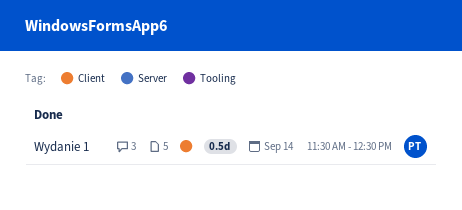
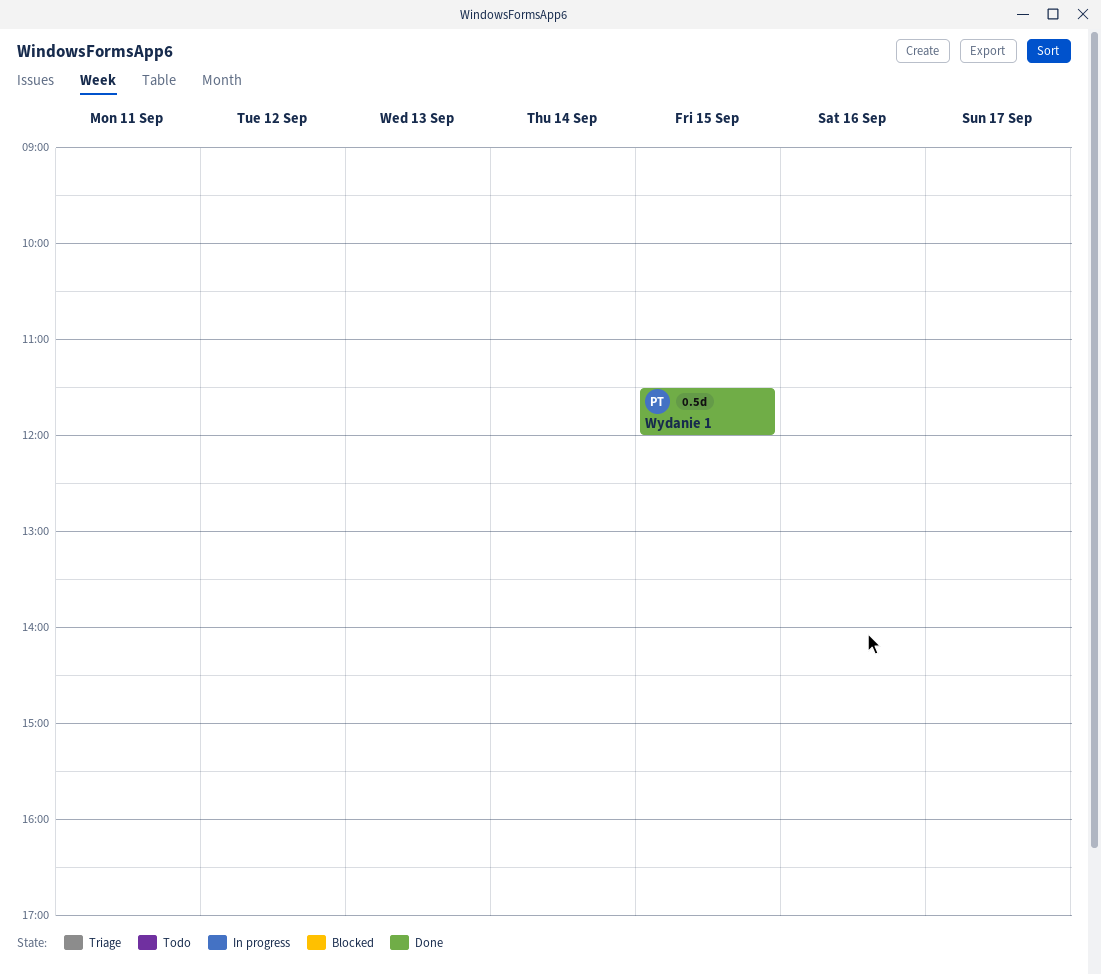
Wydanie 1, day: Sep 14 -> Sep 15
Wydanie 1, ends: 12:30 -> 12:00

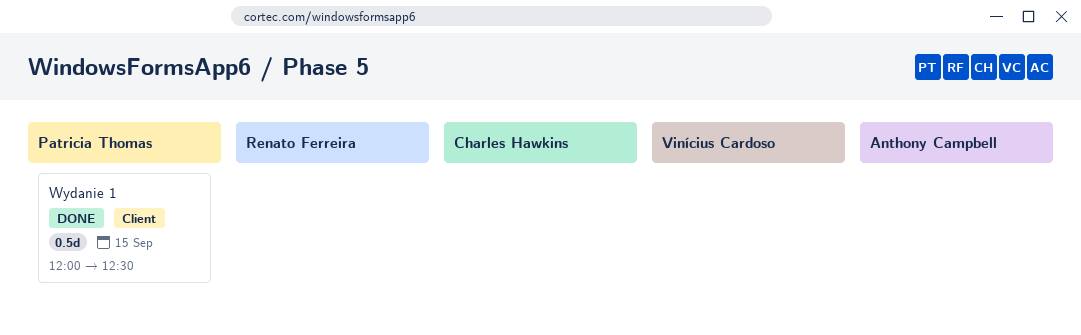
Wydanie 1, begins: 11:30 -> 12:00
Wydanie 1, ends: 12:00 -> 12:30

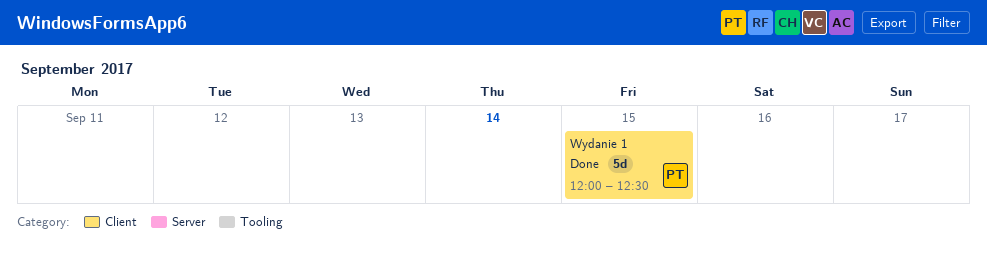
Wydanie 1, estimate: 0.5d -> 5d

